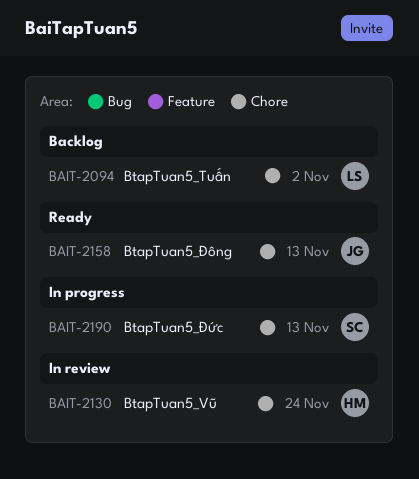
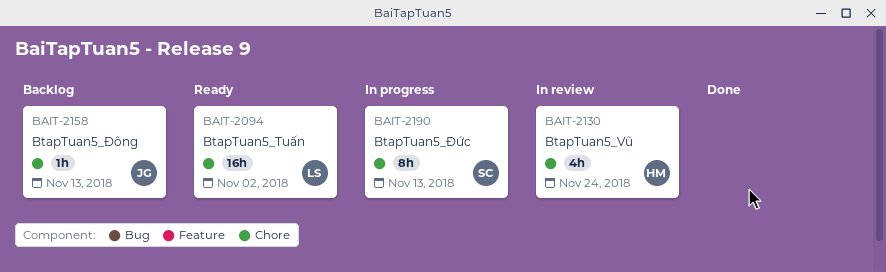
BAIT-2094, status: Backlog -> Ready
BAIT-2158, status: Ready -> Backlog

